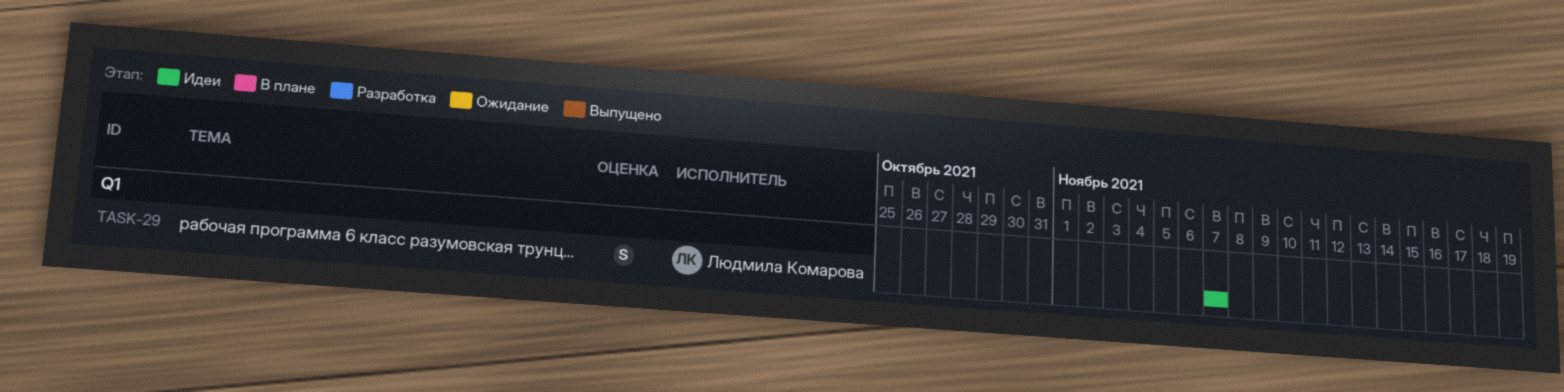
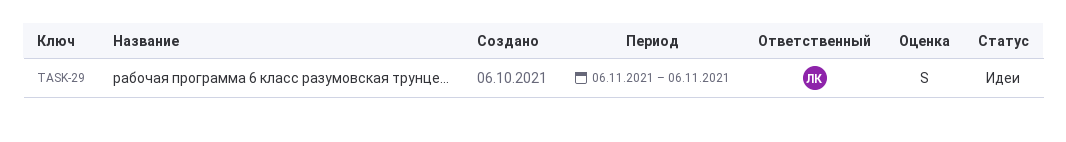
TASK-29, start: Nov 7 -> Nov 6
TASK-29, due: Nov 7 -> Nov 6

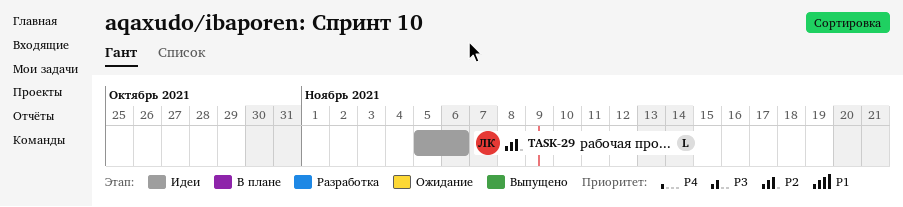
TASK-29, estimate: S -> L
TASK-29, start: Nov 6 -> Nov 5

